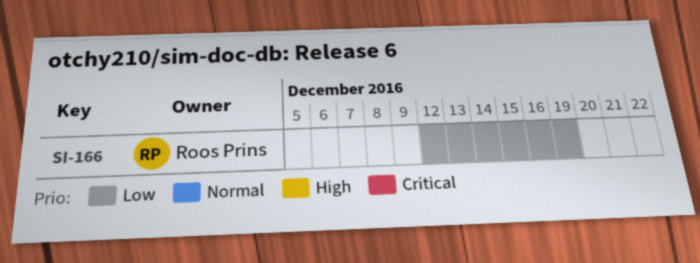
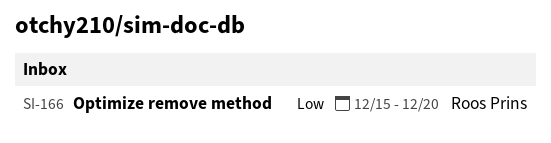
SI-166, start: Dec 12 -> Dec 15
SI-166, due: Dec 19 -> Dec 20

